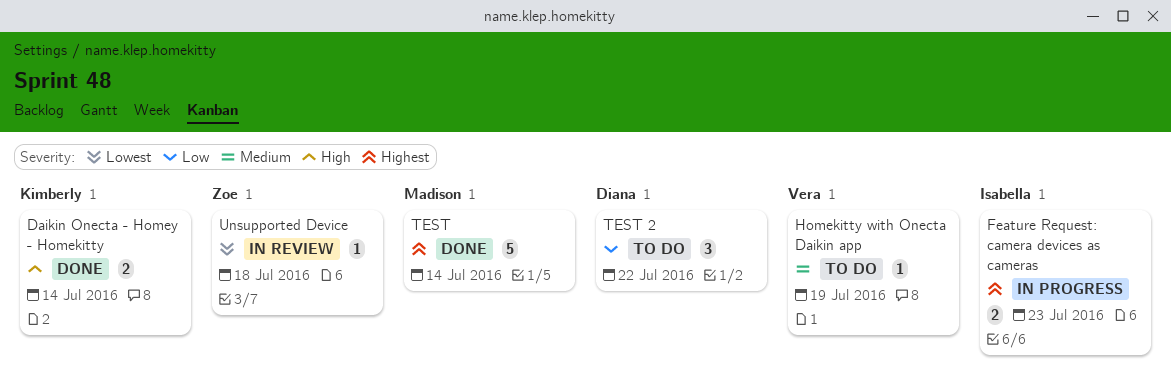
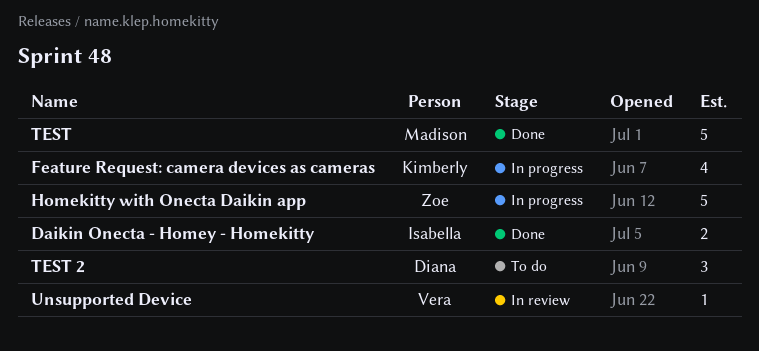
Daikin Onecta - Homey - Homekitty, owner: Kimberly -> Isabella
Feature Request: camera devices as cameras, owner: Isabella -> Kimberly
Feature Request: camera devices as cameras, estimate: 2 -> 4
Homekitty with Onecta Daikin app, status: To do -> In progress
Homekitty with Onecta Daikin app, owner: Vera -> Zoe
Homekitty with Onecta Daikin app, estimate: 1 -> 5
Unsupported Device, owner: Zoe -> Vera

